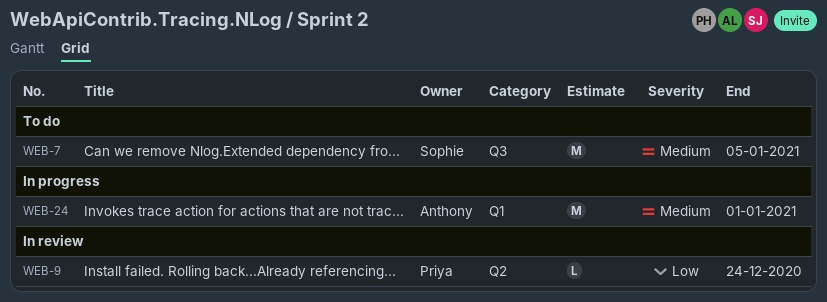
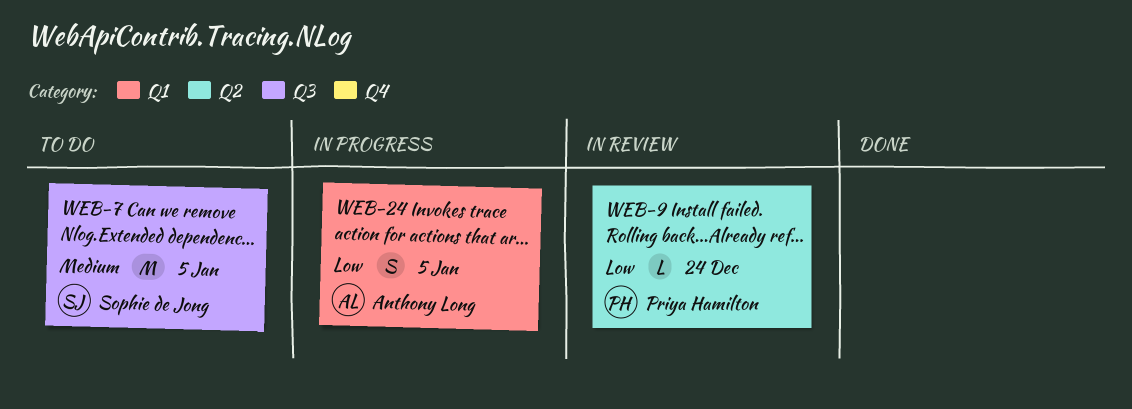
WEB-24, priority: Medium -> Low
WEB-24, estimate: M -> S
WEB-24, due: Jan 1 -> Jan 5

